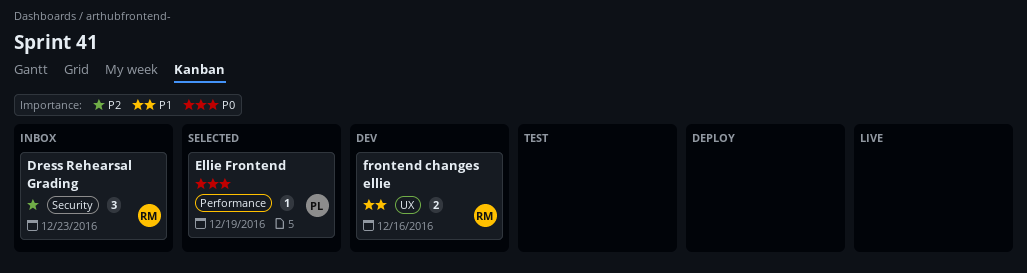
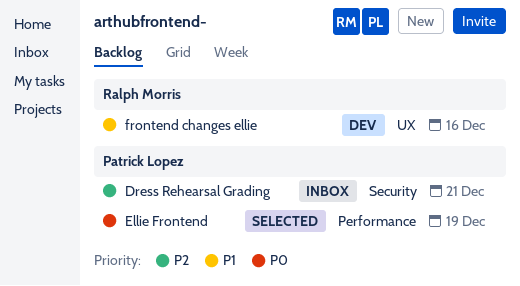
Dress Rehearsal Grading, owner: Ralph Morris -> Patrick Lopez
Dress Rehearsal Grading, due: Dec 23 -> Dec 21

